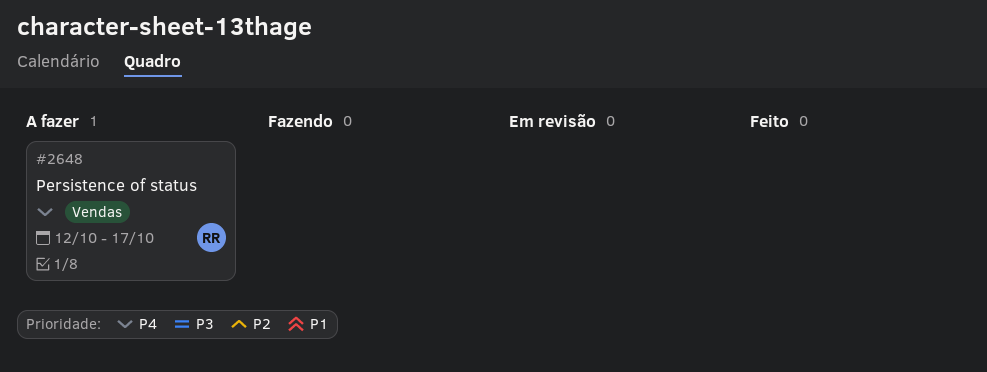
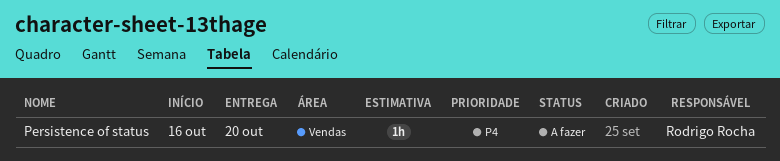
Persistence of status, start: Oct 12 -> Oct 16
Persistence of status, due: Oct 17 -> Oct 20

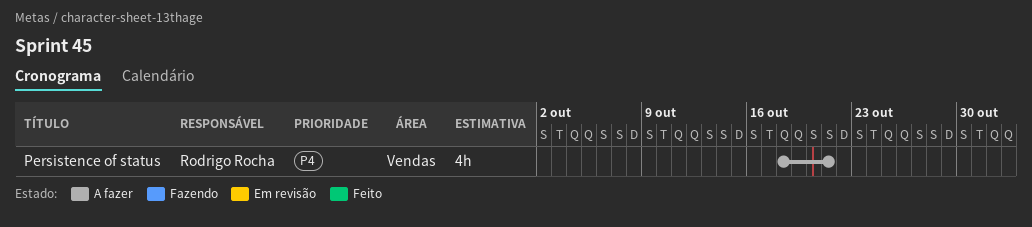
Persistence of status, estimate: 1h -> 4h
Persistence of status, start: Oct 16 -> Oct 18
Persistence of status, due: Oct 20 -> Oct 21

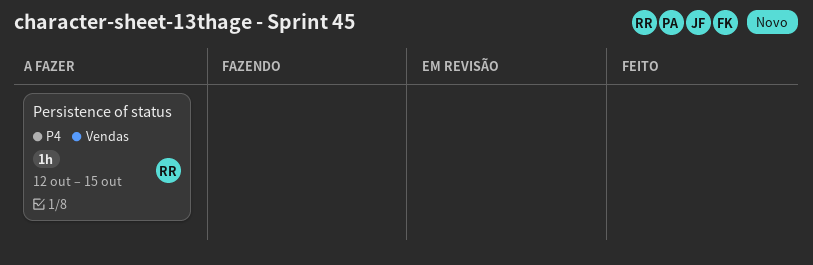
Persistence of status, estimate: 4h -> 1h
Persistence of status, start: Oct 18 -> Oct 12
Persistence of status, due: Oct 21 -> Oct 15

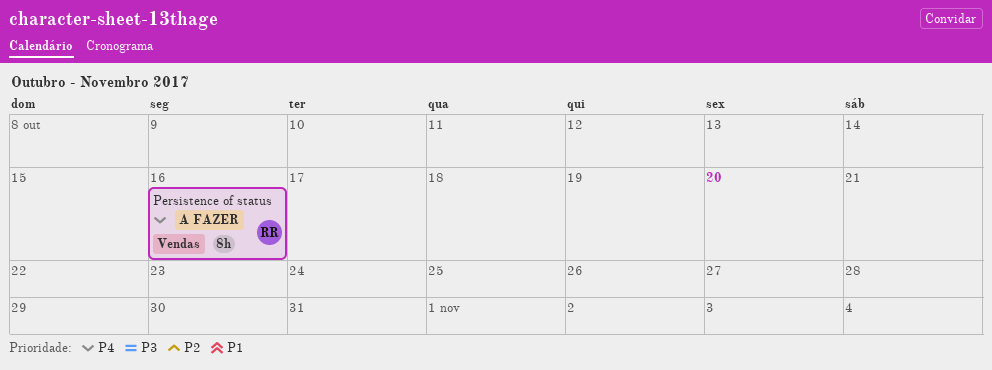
Persistence of status, estimate: 1h -> 8h
Persistence of status, due: Oct 15 -> Oct 16

